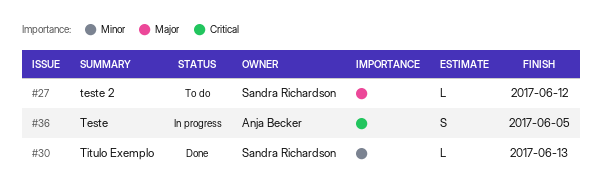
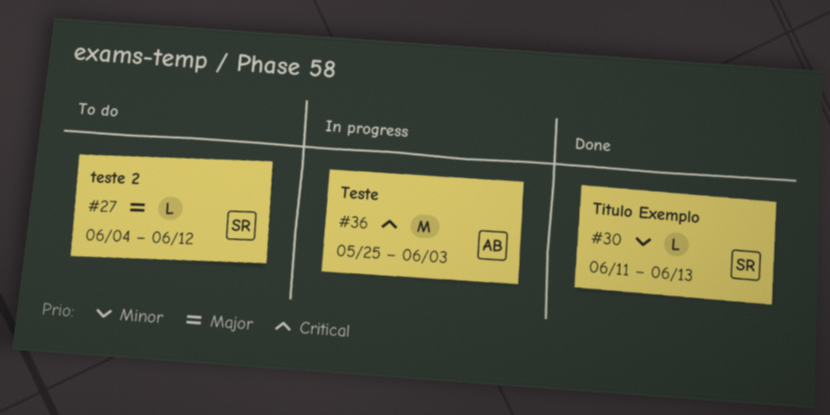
#36, estimate: S -> M
#36, due: Jun 5 -> Jun 3

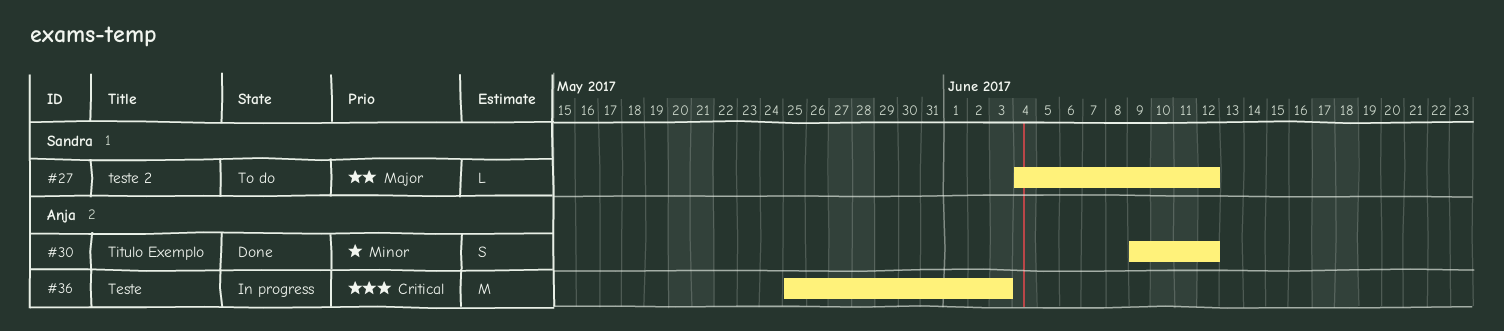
#30, owner: Sandra -> Anja
#30, estimate: L -> S
#30, start: Jun 11 -> Jun 9
#30, due: Jun 13 -> Jun 12

